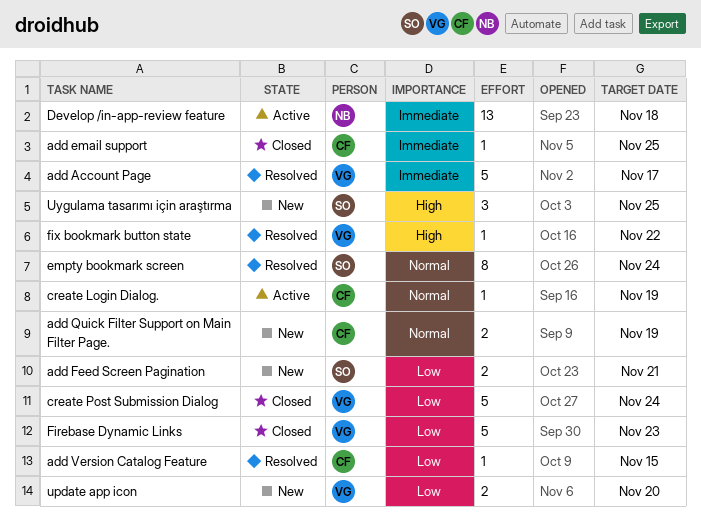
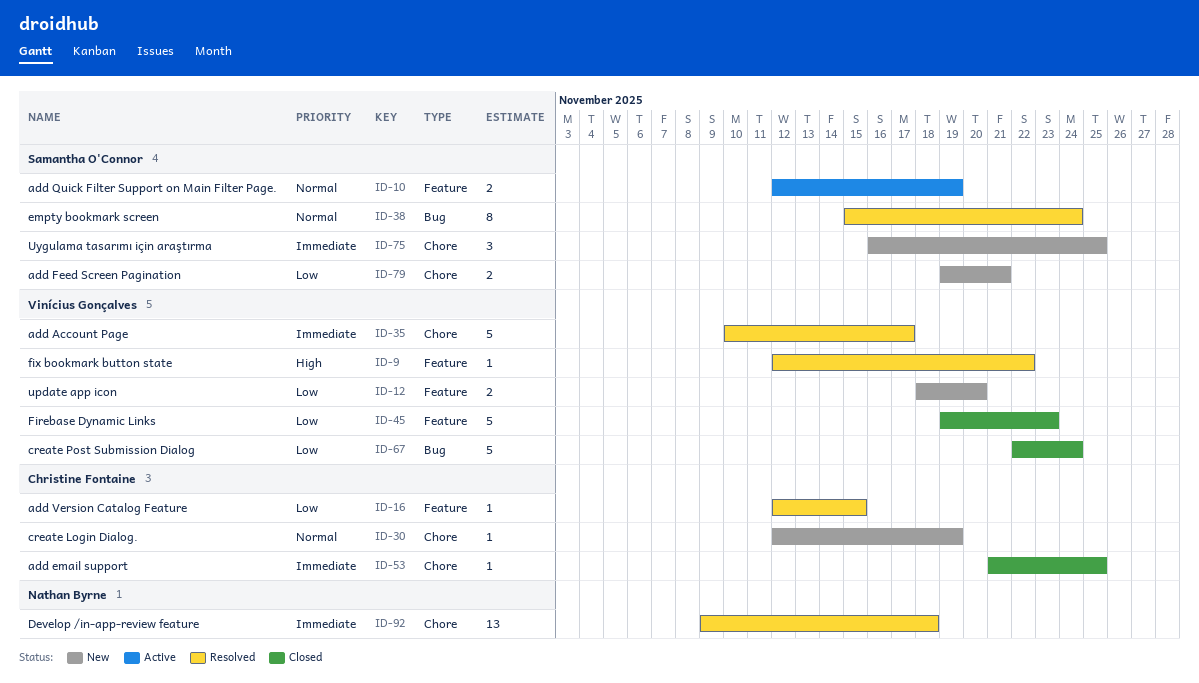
add Quick Filter Support on Main Filter Page., status: New -> Active
add Quick Filter Support on Main Filter Page., owner: Christine Fontaine -> Samantha O'Connor
create Login Dialog., status: Active -> New
Develop /in-app-review feature, status: Active -> Resolved
Uygulama tasarımı için araştırma, priority: High -> Immediate

